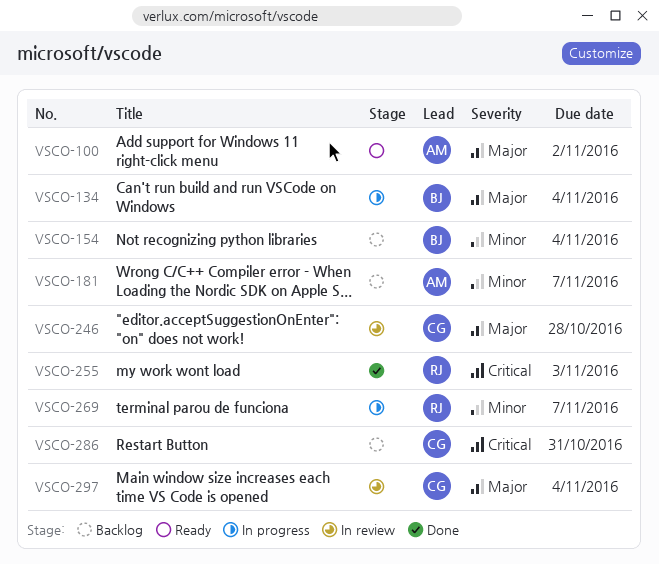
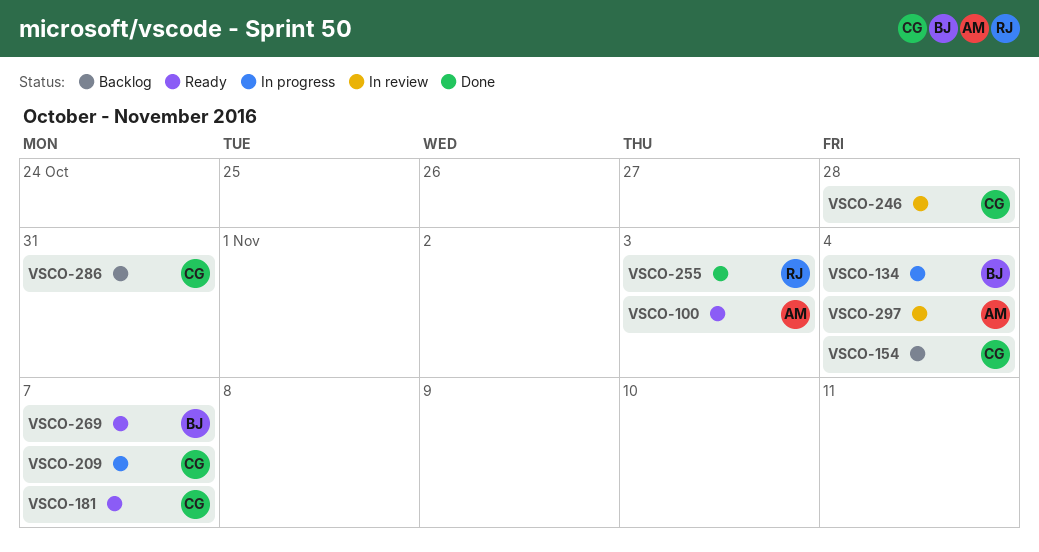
VSCO-100, due: Nov 2 -> Nov 3
VSCO-154, owner: BJ -> CG
VSCO-181, status: Backlog -> Ready
VSCO-181, owner: AM -> CG
VSCO-209: none -> present
VSCO-269, status: In progress -> Ready
VSCO-269, owner: RJ -> BJ
VSCO-297, owner: CG -> AM

